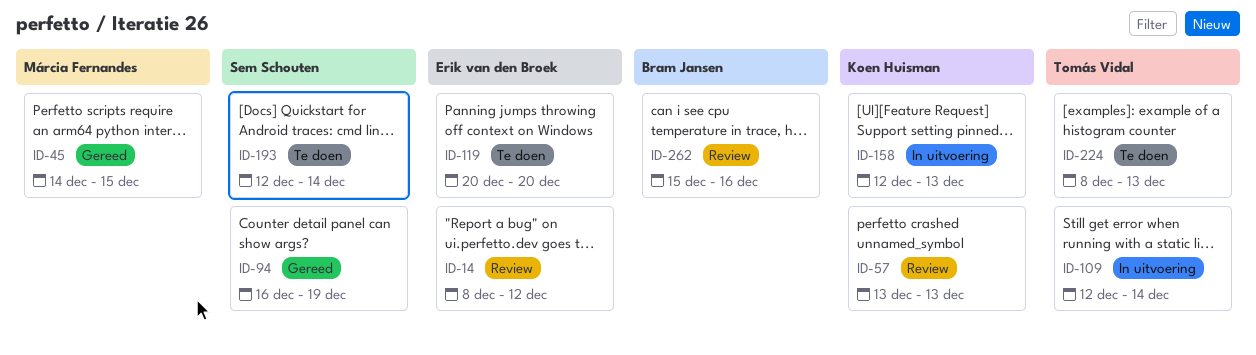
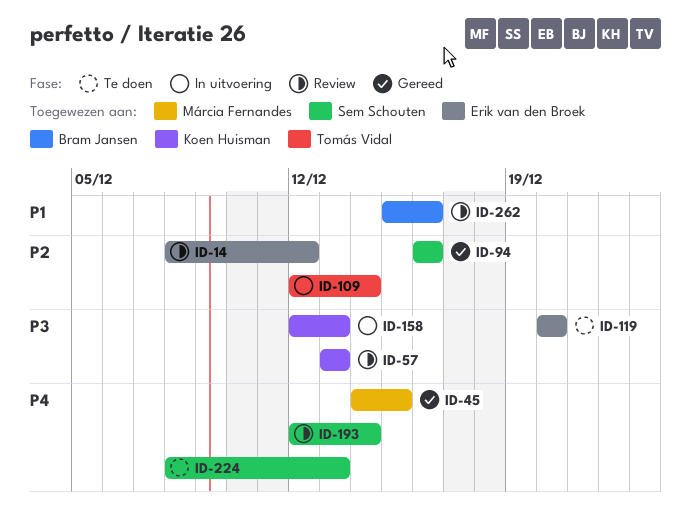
ID-94, due: Dec 19 -> Dec 16
ID-193, status: Te doen -> Review
ID-224, owner: Tomás Vidal -> Sem Schouten

